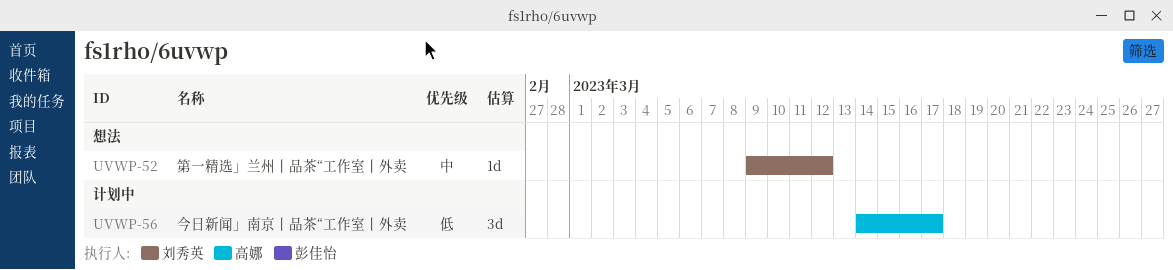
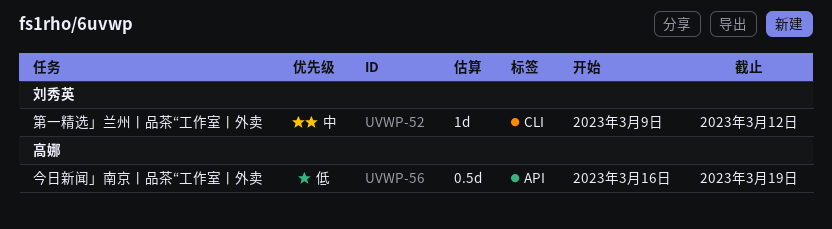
UVWP-56, estimate: 3d -> 0.5d
UVWP-56, start: Mar 14 -> Mar 16
UVWP-56, due: Mar 17 -> Mar 19

